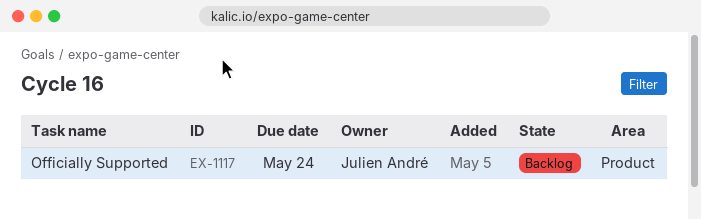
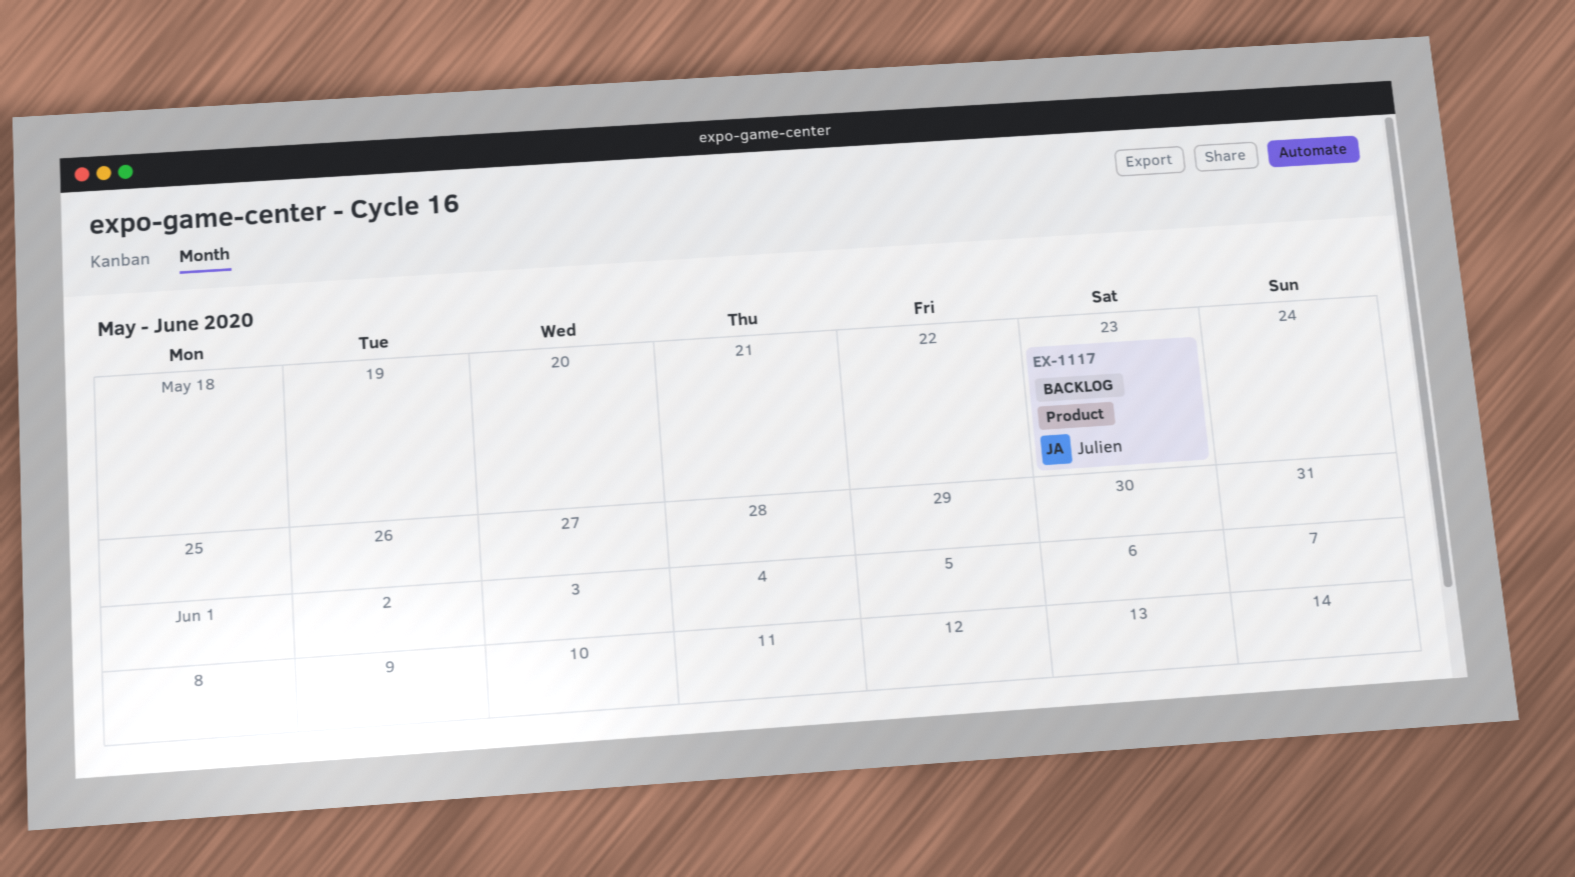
EX-1117, due: May 24 -> May 23

